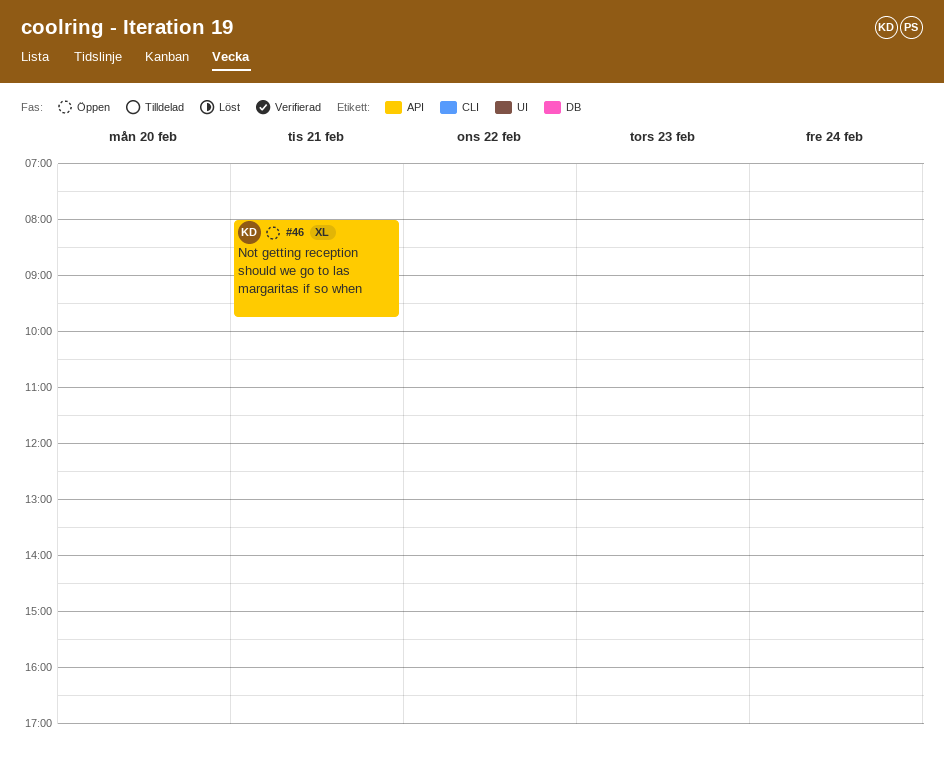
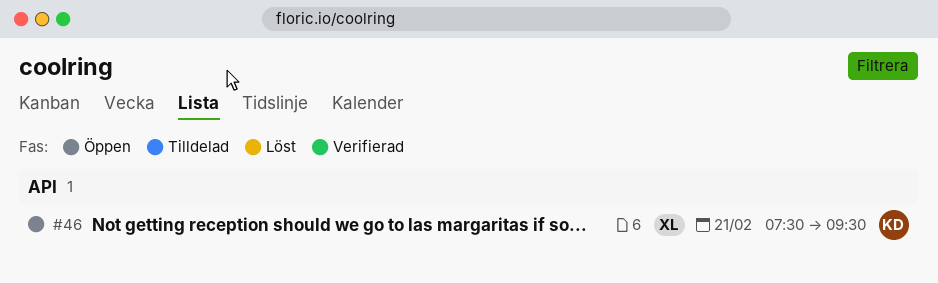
#46, begins: 08:00 -> 07:30
#46, ends: 09:45 -> 09:30

